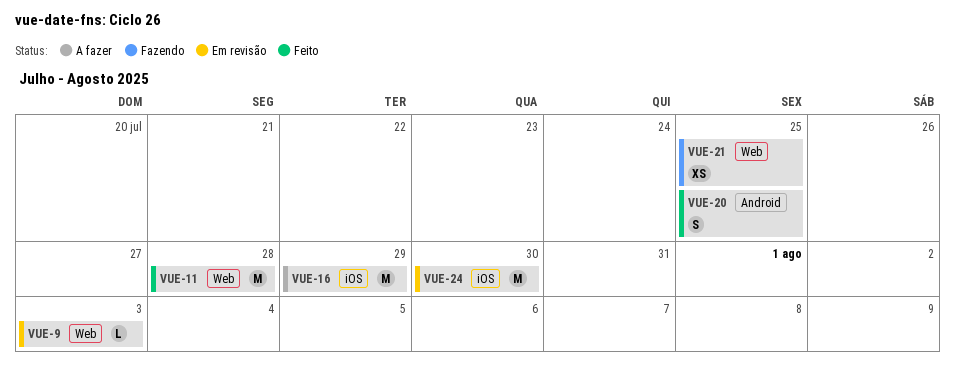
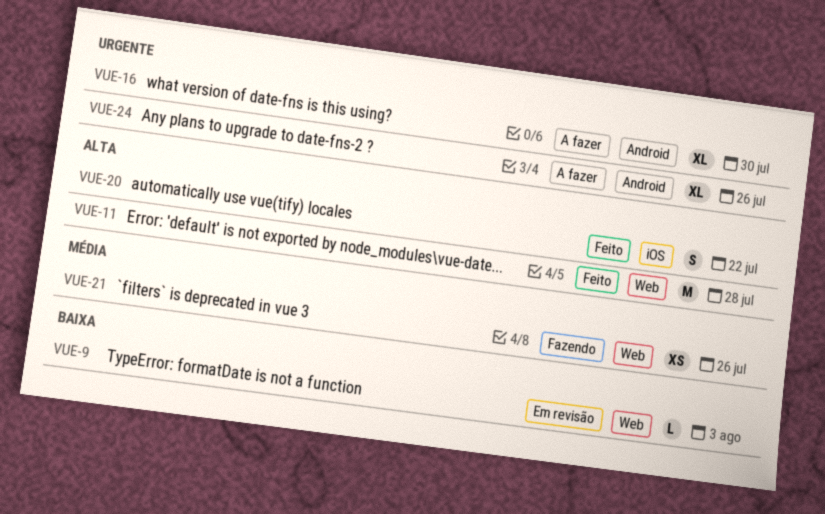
VUE-16, label: iOS -> Android
VUE-16, estimate: M -> XL
VUE-16, due: Jul 29 -> Jul 30
VUE-20, label: Android -> iOS
VUE-20, due: Jul 25 -> Jul 22
VUE-21, due: Jul 25 -> Jul 26
VUE-24, status: Em revisão -> A fazer
VUE-24, label: iOS -> Android
VUE-24, estimate: M -> XL
VUE-24, due: Jul 30 -> Jul 26

